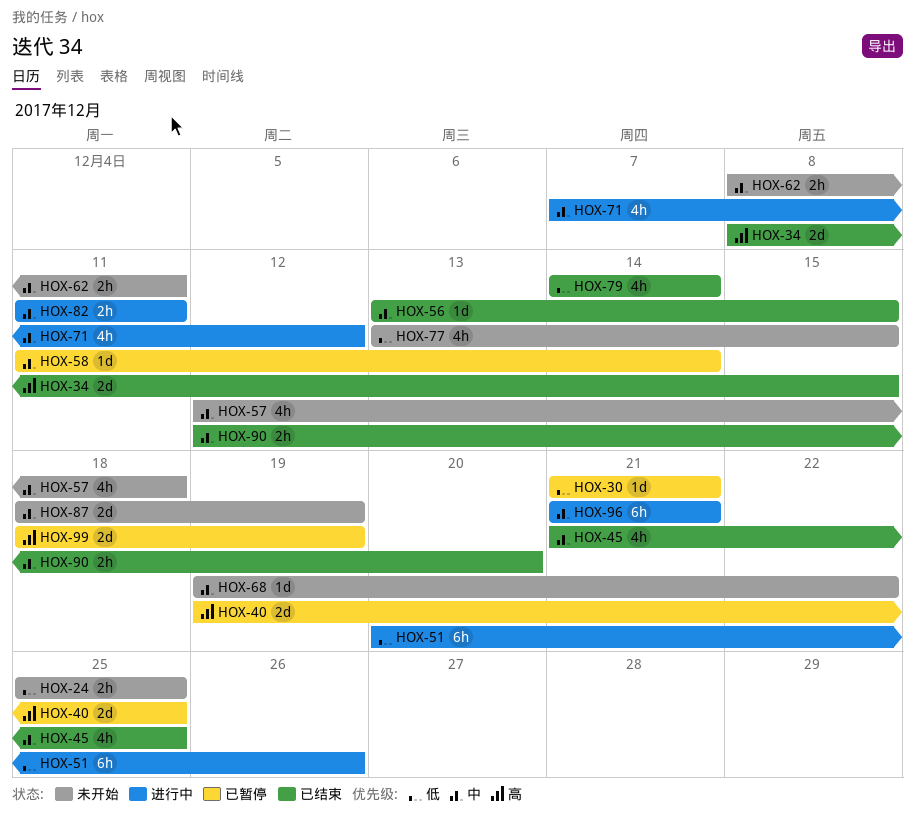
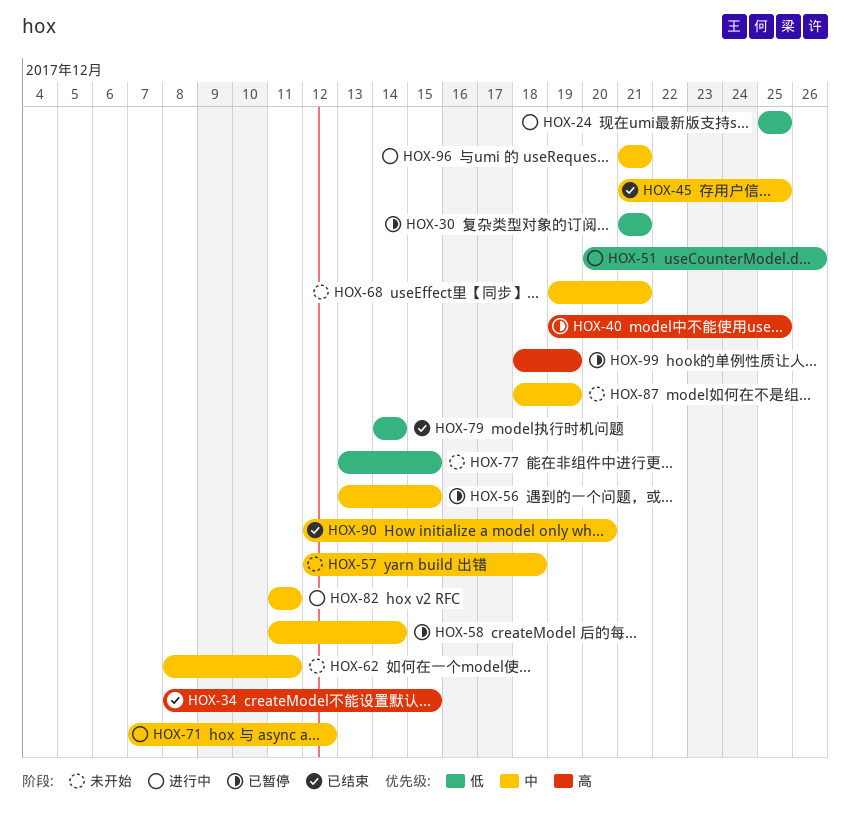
HOX-24, status: 未开始 -> 进行中
HOX-56, status: 已结束 -> 已暂停
HOX-68, due: Dec 22 -> Dec 21

